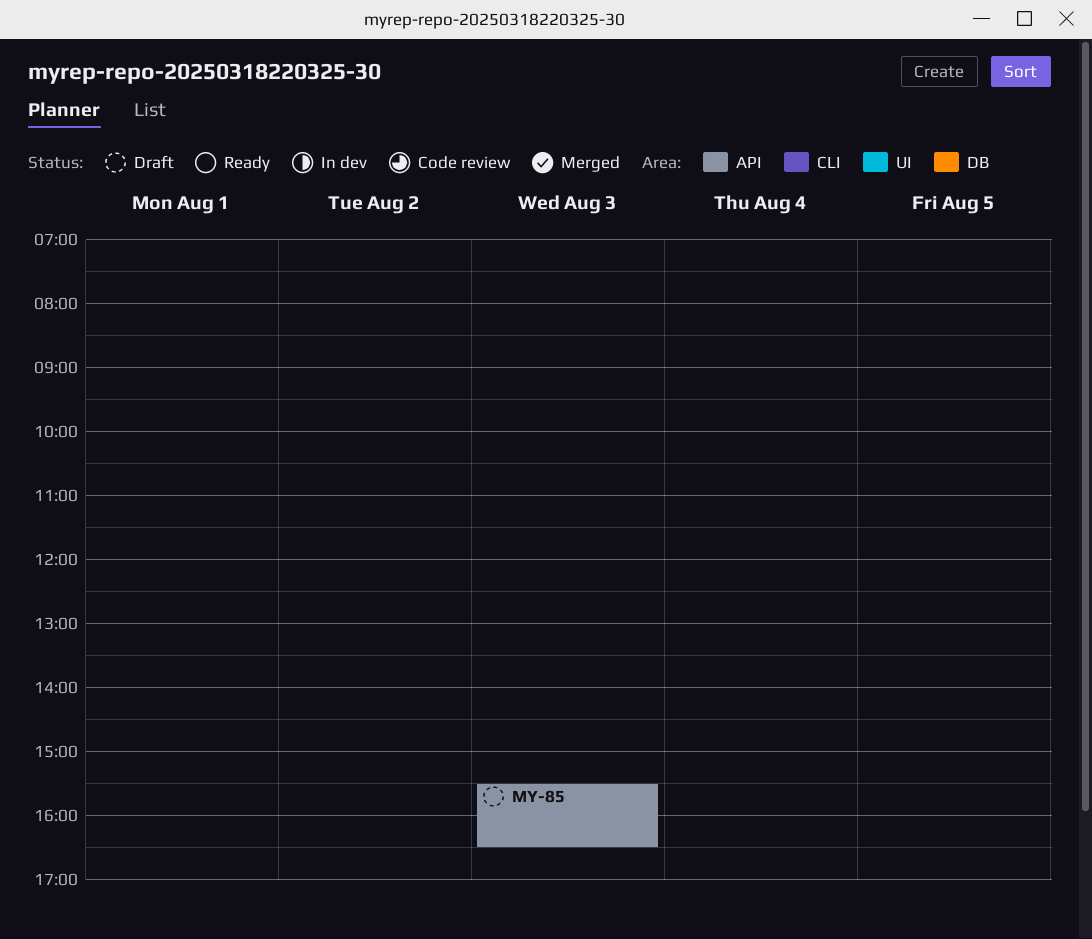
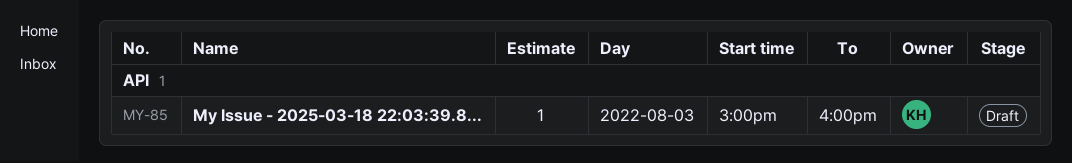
MY-85, begins: 15:30 -> 15:00
MY-85, ends: 16:30 -> 16:00

